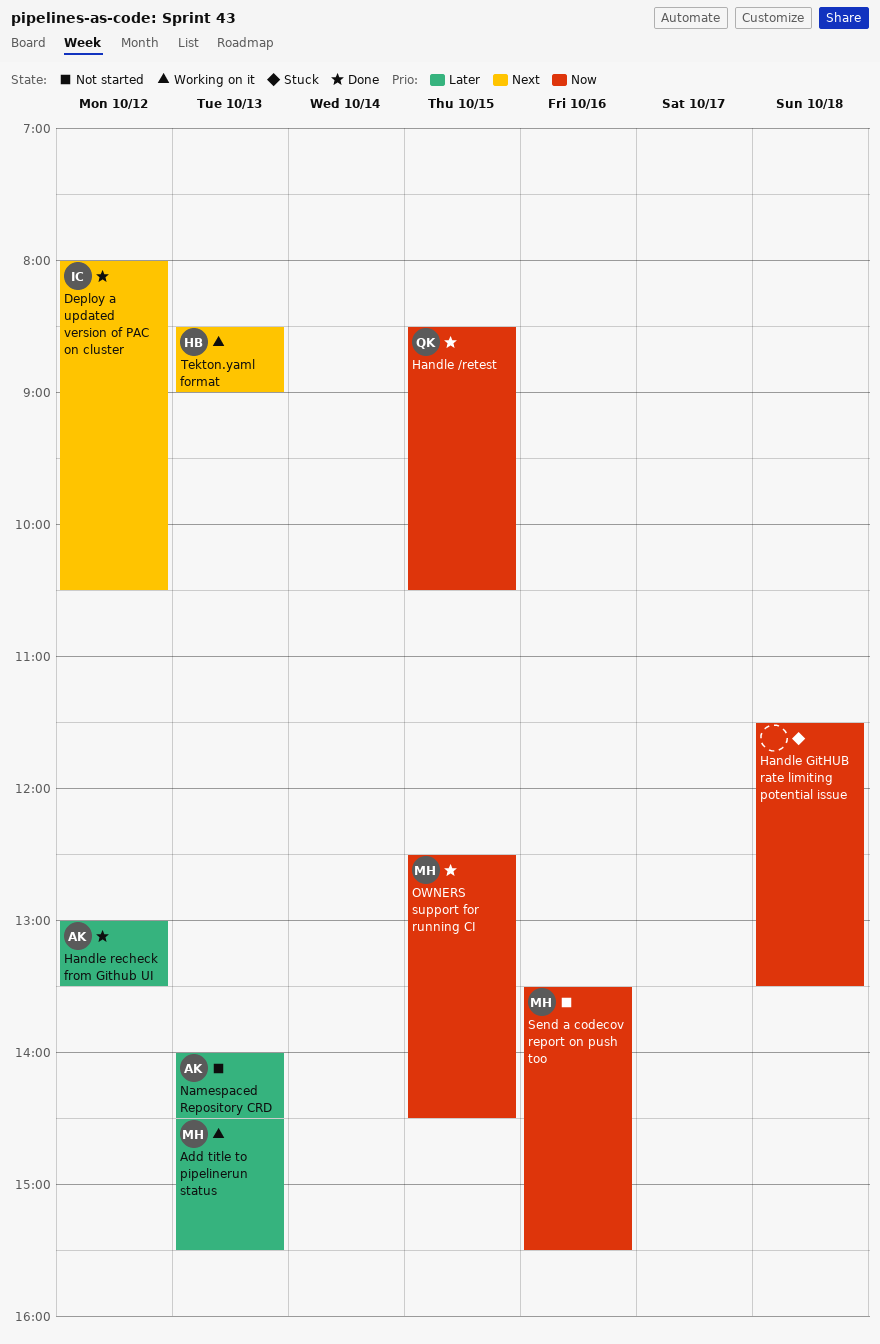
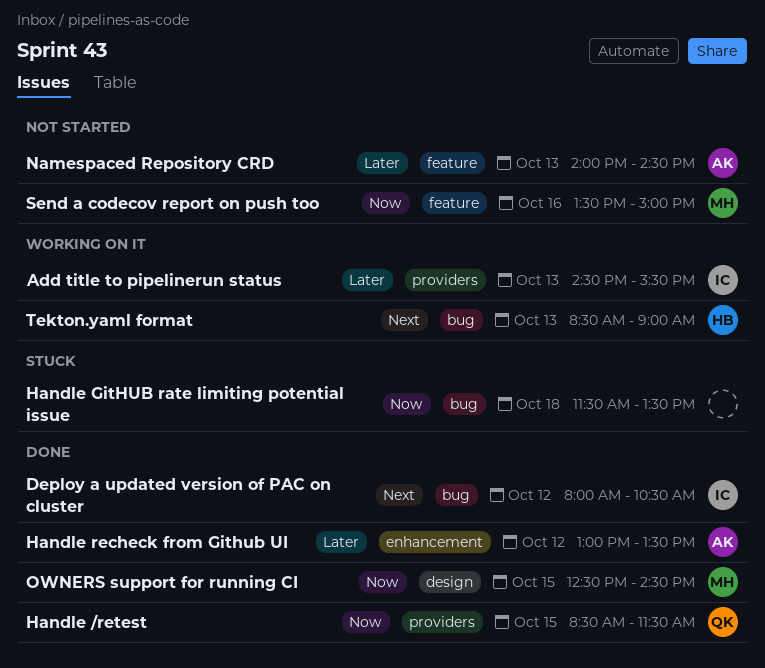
Add title to pipelinerun status, owner: MH -> IC
Handle /retest, ends: 10:30 -> 11:30
Send a codecov report on push too, ends: 15:30 -> 15:00

